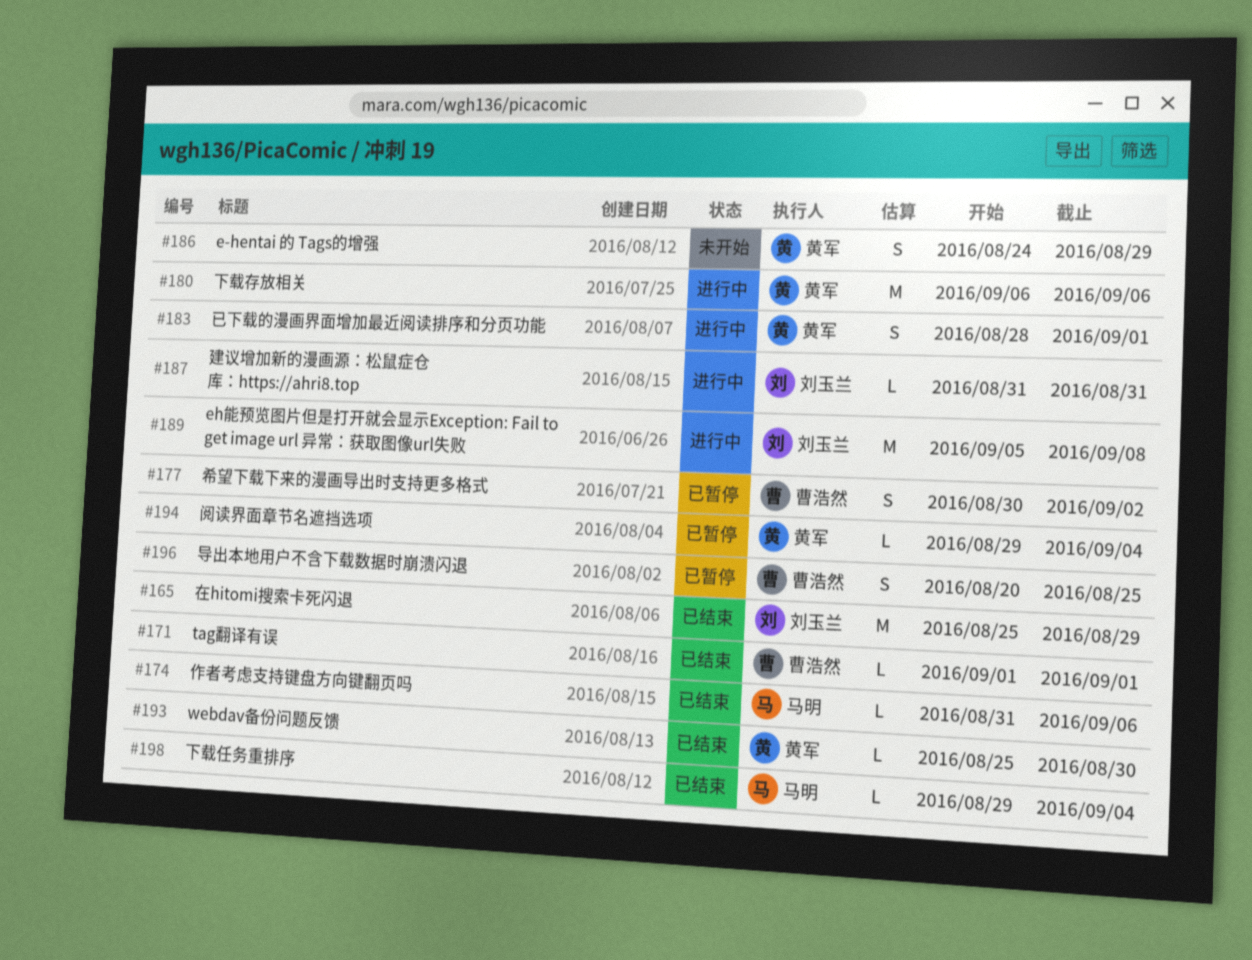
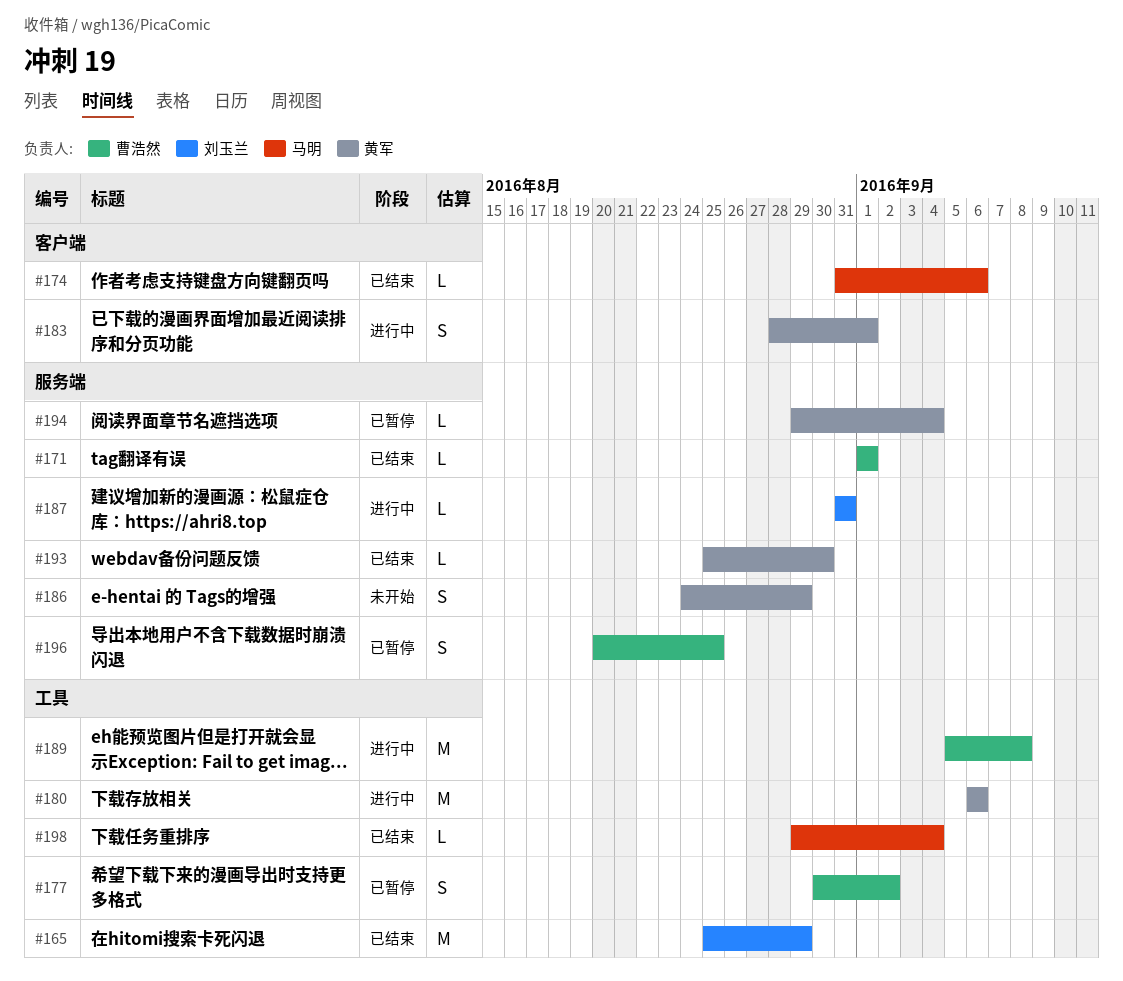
#189, owner: 刘玉兰 -> 曹浩然

